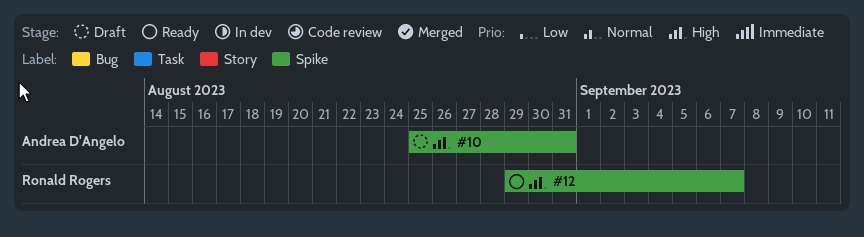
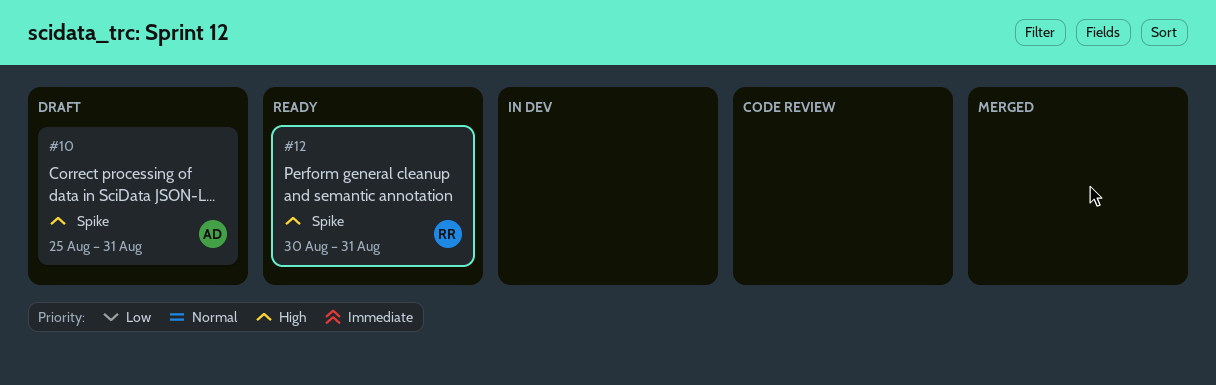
#12, start: Aug 29 -> Aug 30
#12, due: Sep 7 -> Aug 31

